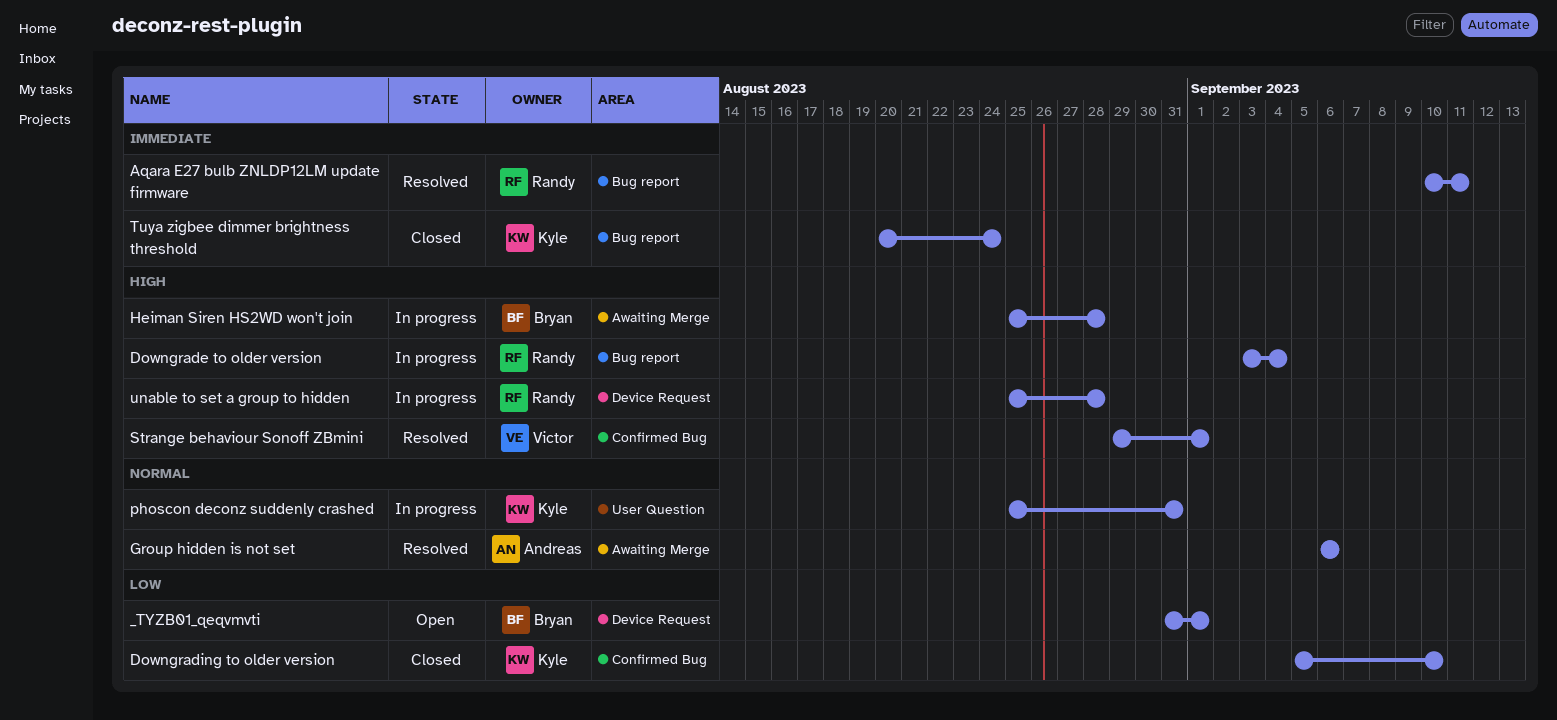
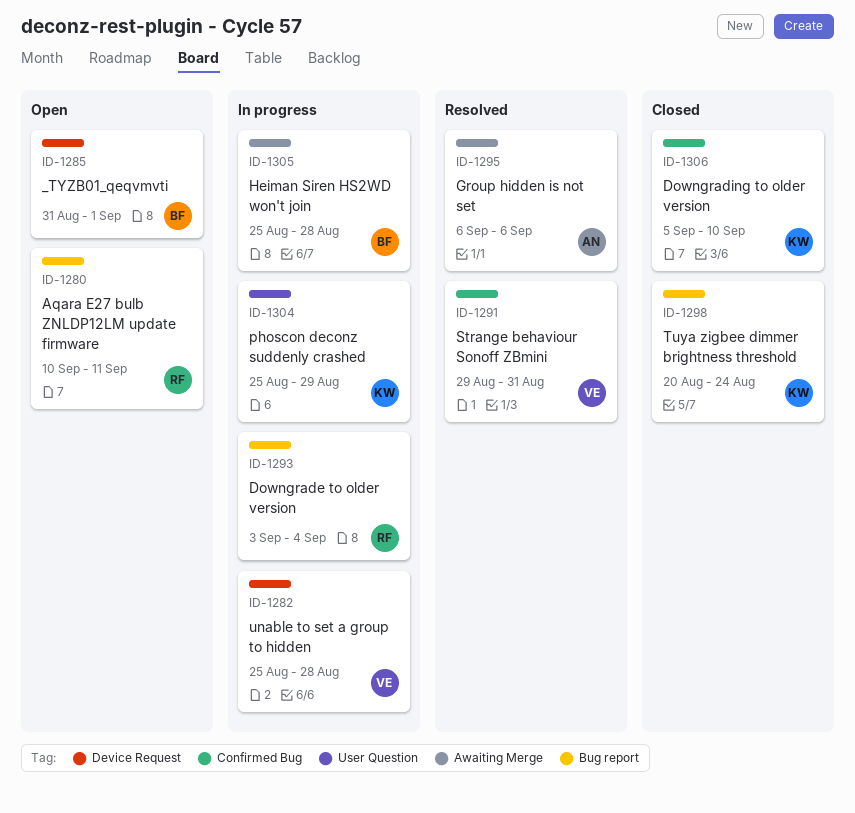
Aqara E27 bulb ZNLDP12LM update firmware, status: Resolved -> Open
phoscon deconz suddenly crashed, due: Aug 31 -> Aug 29
Strange behaviour Sonoff ZBmini, due: Sep 1 -> Aug 31
unable to set a group to hidden, owner: Randy -> Victor

